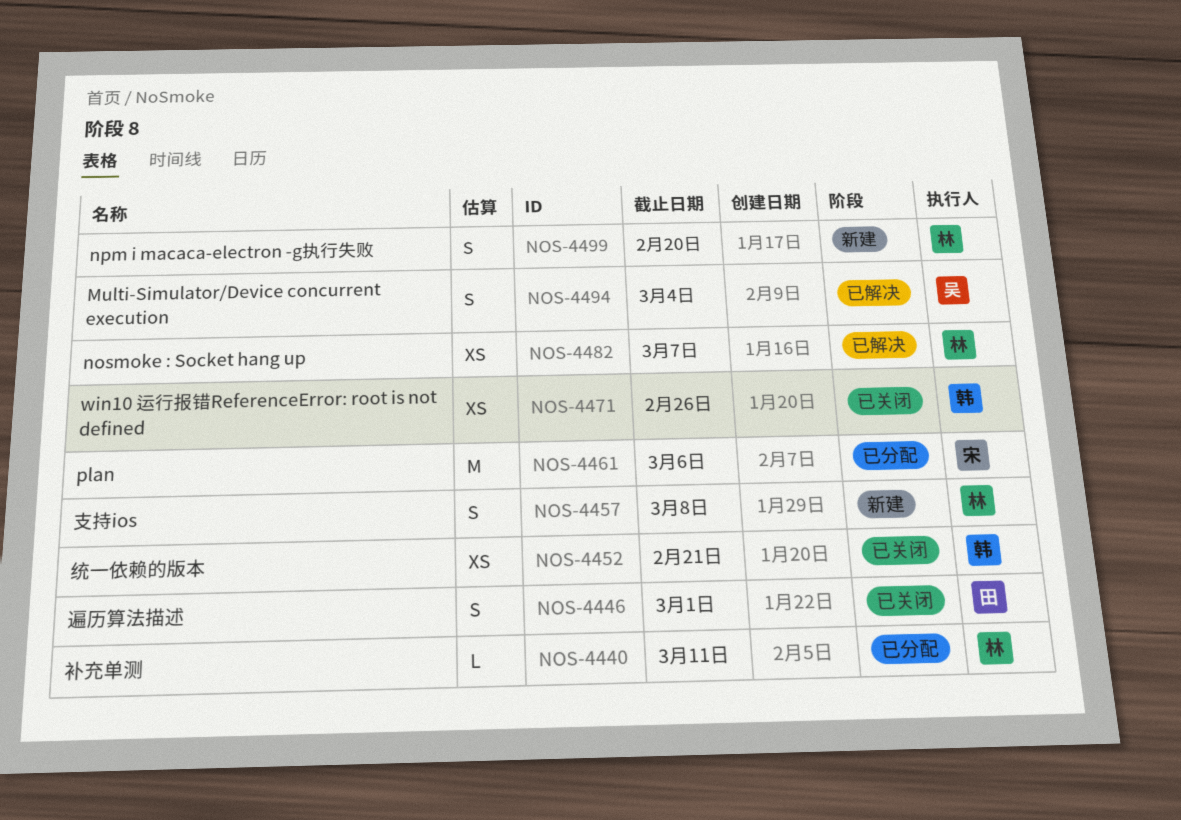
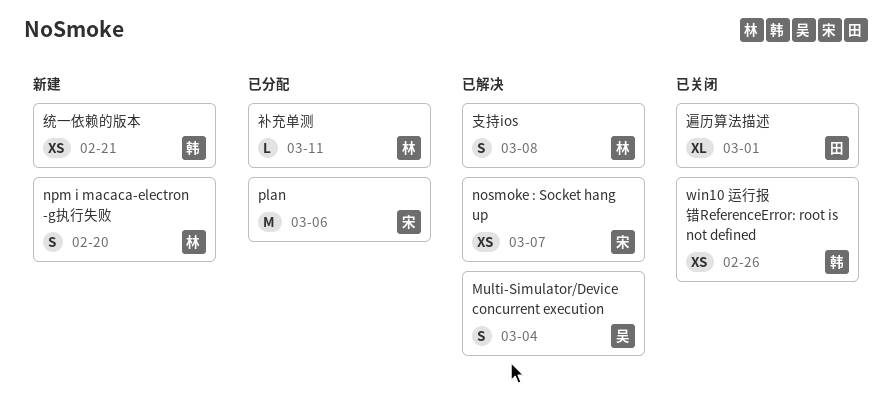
nosmoke : Socket hang up, owner: 林 -> 宋
支持ios, status: 新建 -> 已解决
统一依赖的版本, status: 已关闭 -> 新建
遍历算法描述, estimate: S -> XL

